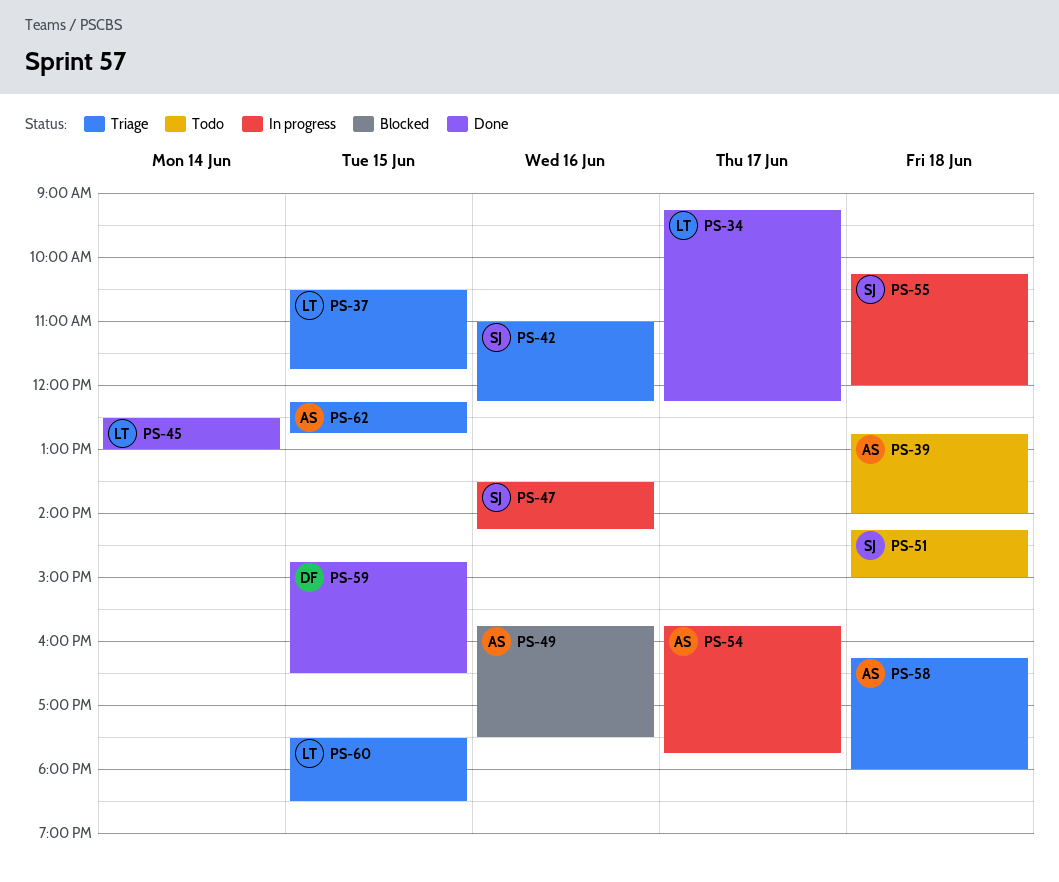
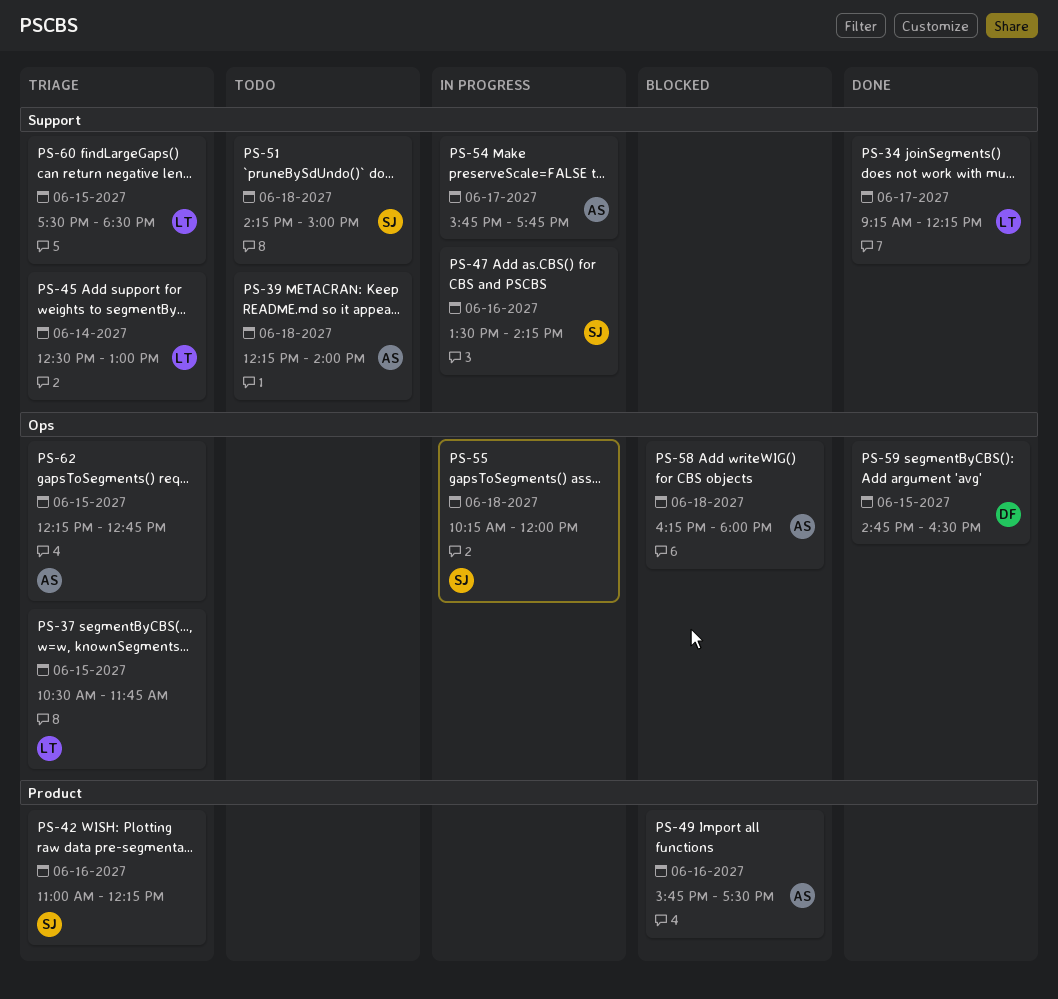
PS-39, begins: 12:45 -> 12:15
PS-45, status: Done -> Triage
PS-58, status: Triage -> Blocked

